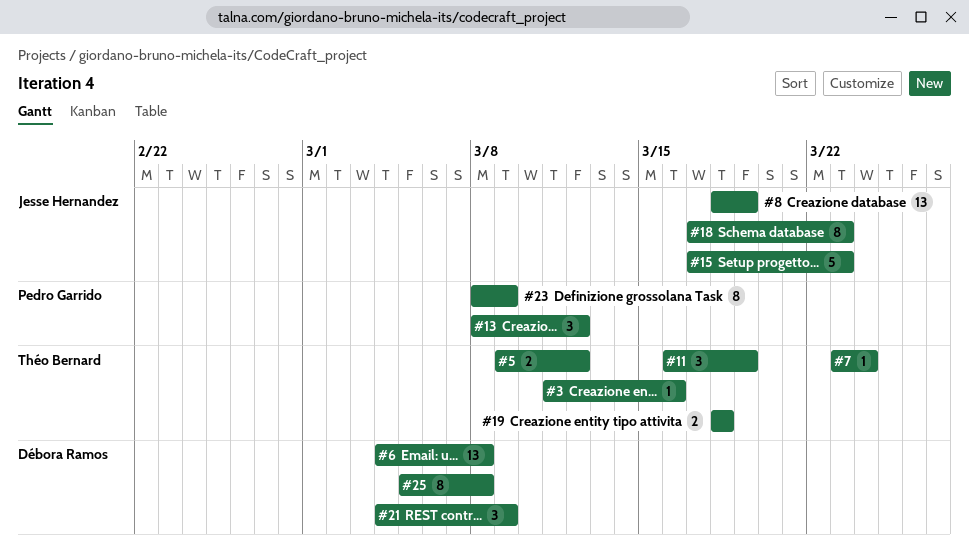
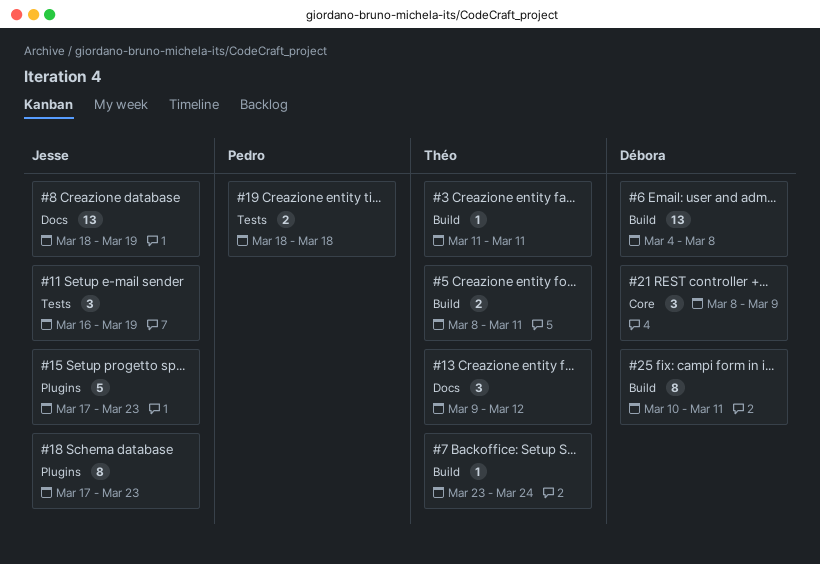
#3, due: Mar 16 -> Mar 11
#5, start: Mar 9 -> Mar 8
#5, due: Mar 12 -> Mar 11
#11, owner: Théo Bernard -> Jesse Hernandez
#13, owner: Pedro Garrido -> Théo Bernard
#13, start: Mar 8 -> Mar 9
#19, owner: Théo Bernard -> Pedro Garrido
#21, start: Mar 4 -> Mar 8
#23: present -> none
#25, start: Mar 5 -> Mar 10
#25, due: Mar 8 -> Mar 11

